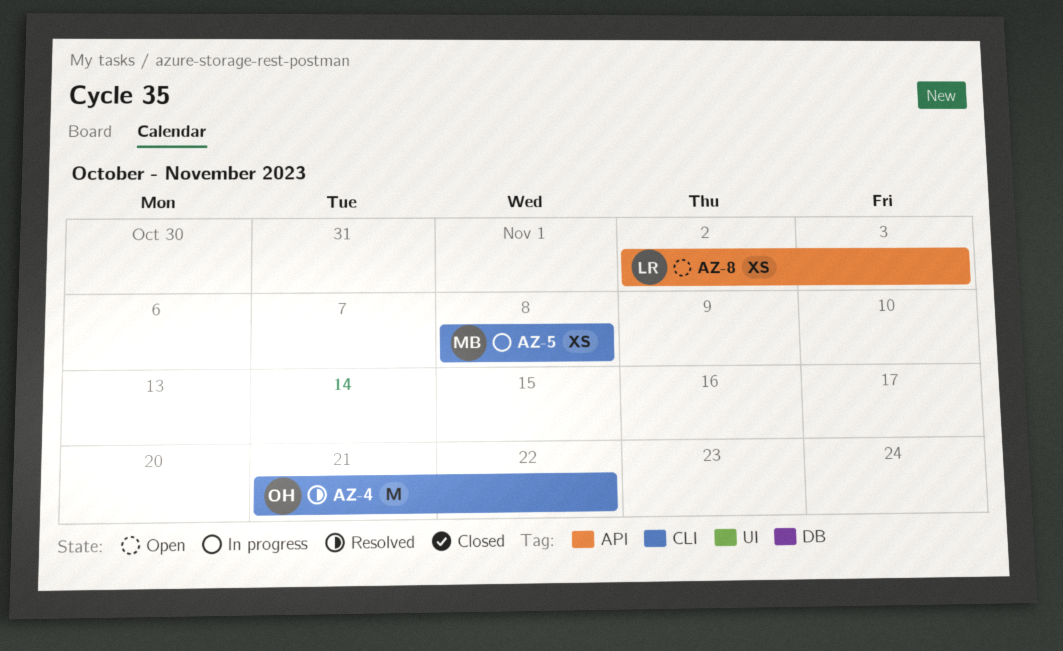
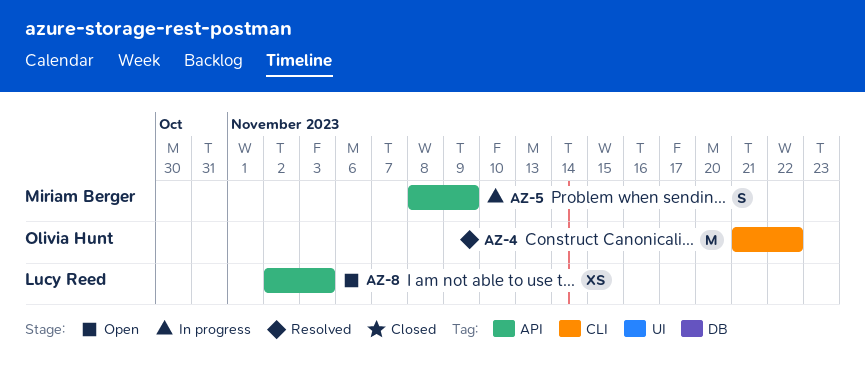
AZ-5, label: CLI -> API
AZ-5, estimate: XS -> S
AZ-5, due: Nov 8 -> Nov 9

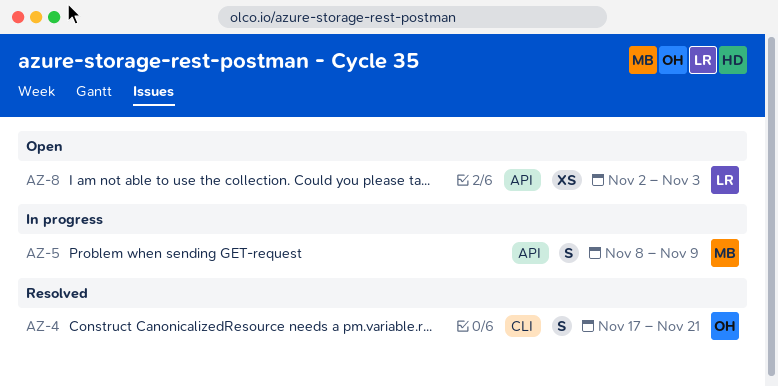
AZ-4, estimate: M -> S
AZ-4, start: Nov 21 -> Nov 17
AZ-4, due: Nov 22 -> Nov 21

